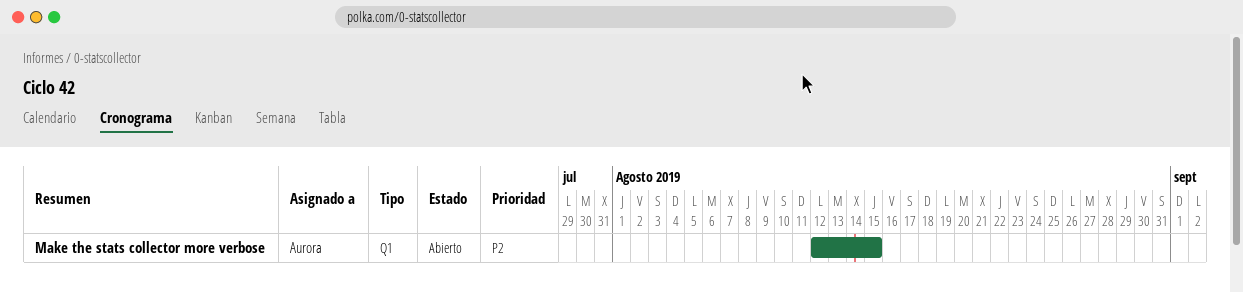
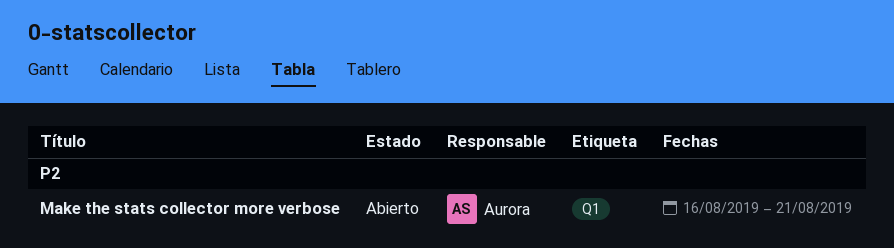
Make the stats collector more verbose, start: Aug 12 -> Aug 16
Make the stats collector more verbose, due: Aug 15 -> Aug 21

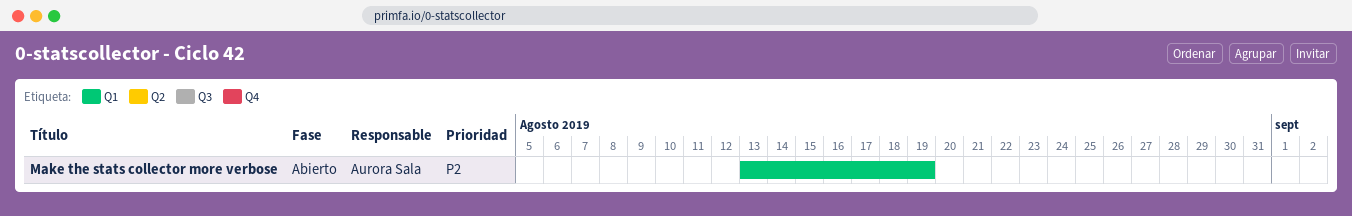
Make the stats collector more verbose, start: Aug 16 -> Aug 13
Make the stats collector more verbose, due: Aug 21 -> Aug 19

